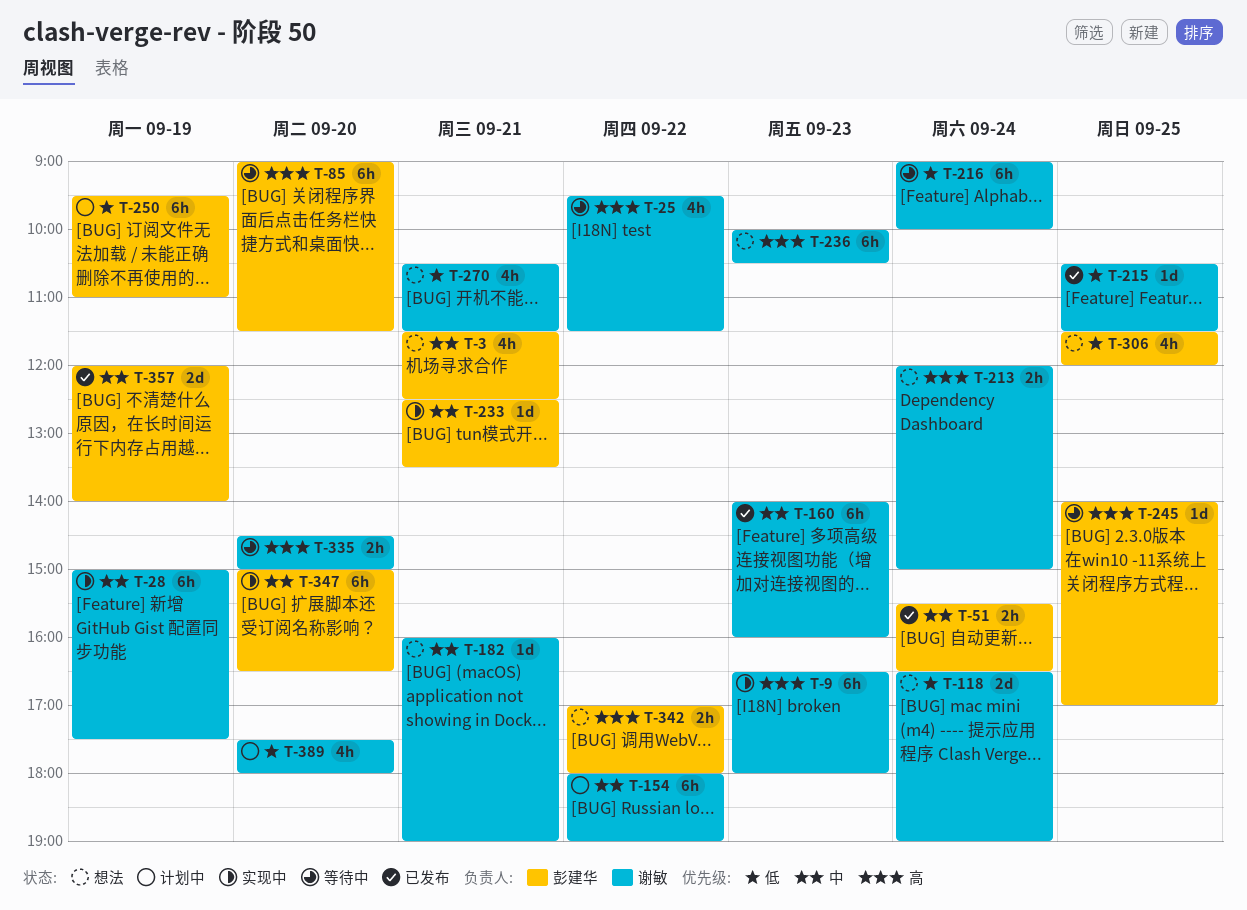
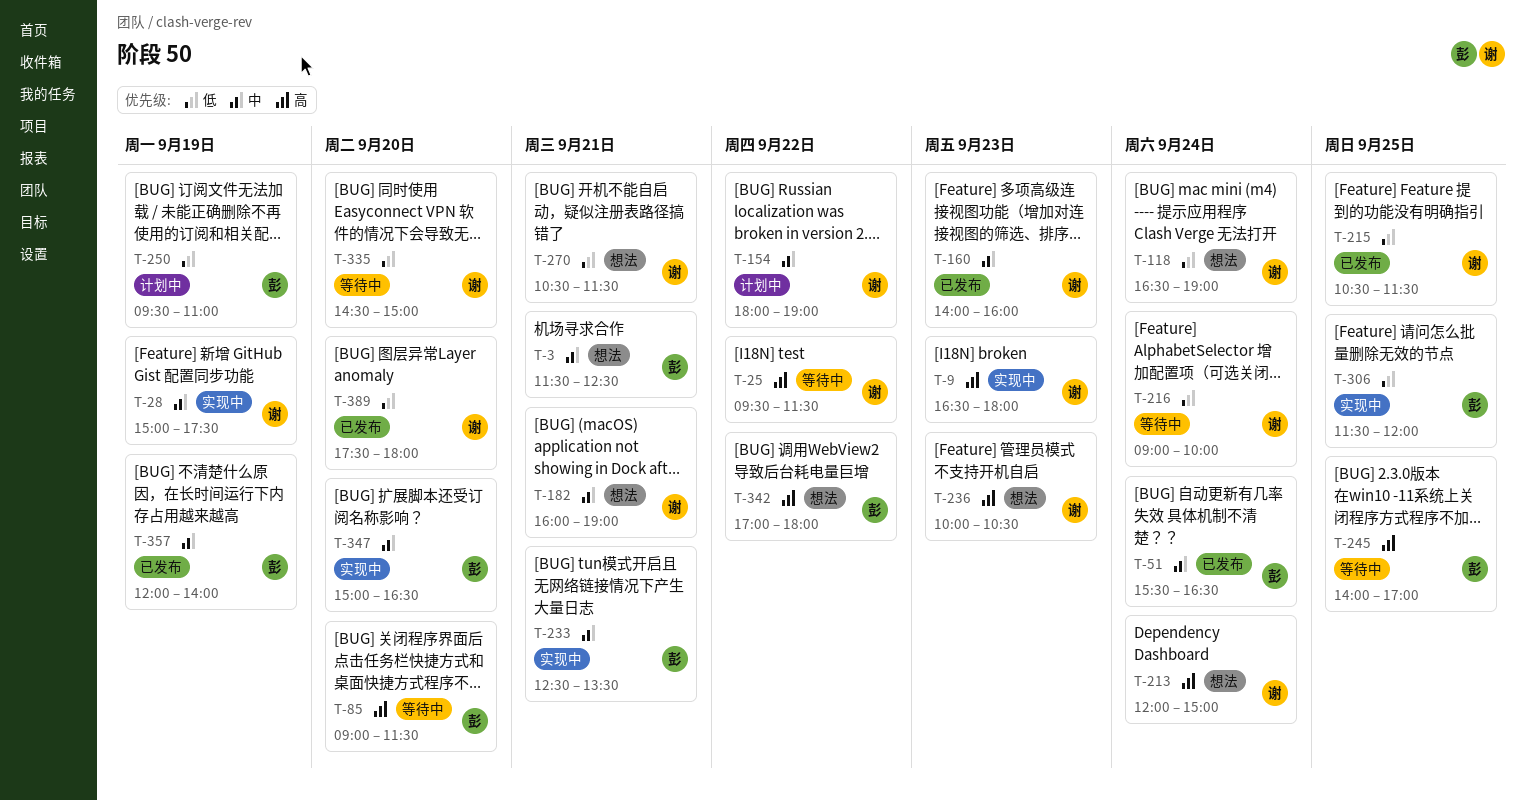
T-306, status: 想法 -> 实现中
T-335, priority: 高 -> 低
T-389, status: 计划中 -> 已发布

